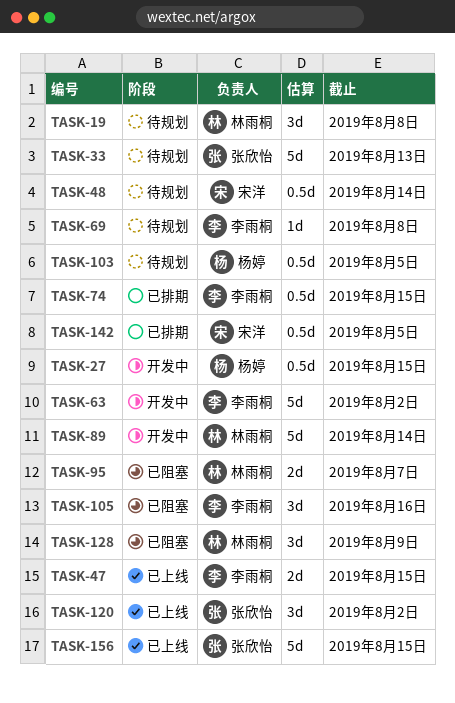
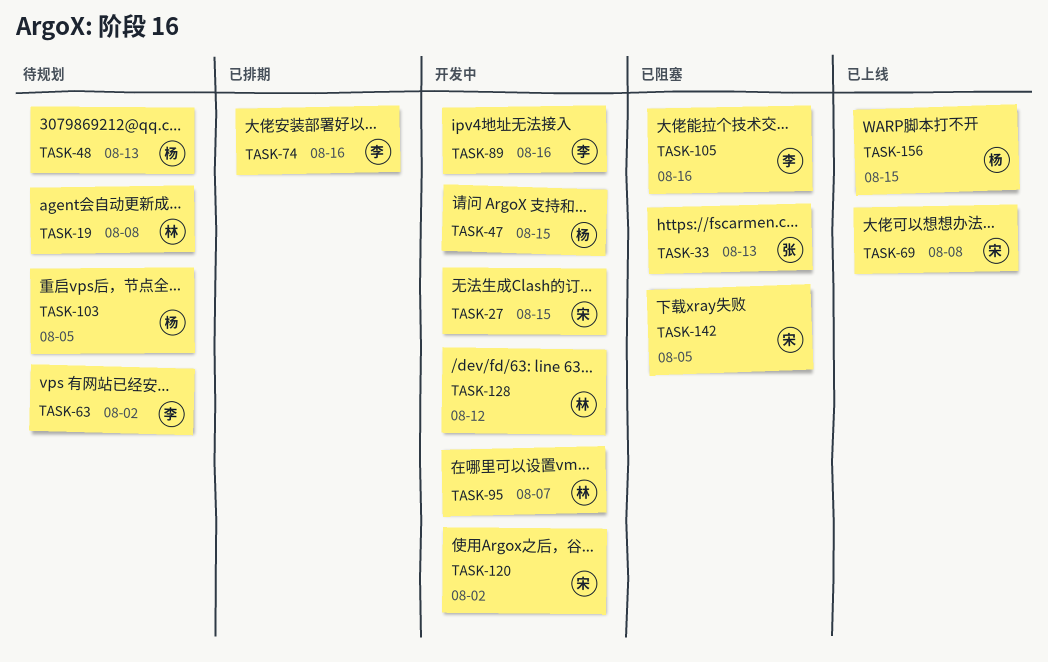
TASK-27, owner: 杨婷 -> 宋洋
TASK-33, status: 待规划 -> 已阻塞
TASK-47, status: 已上线 -> 开发中
TASK-47, owner: 李雨桐 -> 杨婷
TASK-48, owner: 宋洋 -> 杨婷
TASK-48, due: Aug 14 -> Aug 13
TASK-63, status: 开发中 -> 待规划
TASK-69, status: 待规划 -> 已上线
TASK-69, owner: 李雨桐 -> 宋洋
TASK-74, due: Aug 15 -> Aug 16
TASK-89, owner: 林雨桐 -> 李雨桐
TASK-89, due: Aug 14 -> Aug 16
TASK-95, status: 已阻塞 -> 开发中
TASK-120, status: 已上线 -> 开发中
TASK-120, owner: 张欣怡 -> 宋洋
TASK-128, status: 已阻塞 -> 开发中
TASK-128, due: Aug 9 -> Aug 12
TASK-142, status: 已排期 -> 已阻塞
TASK-156, owner: 张欣怡 -> 杨婷

